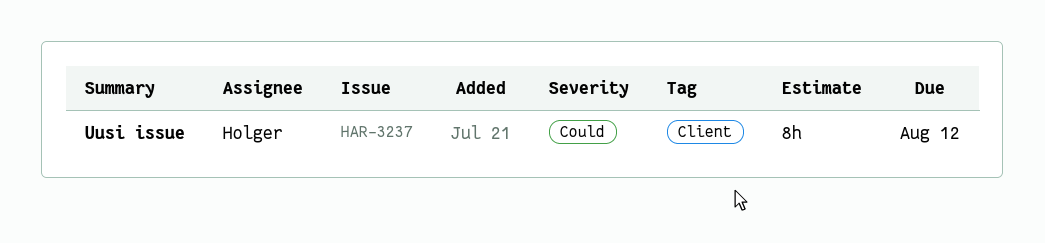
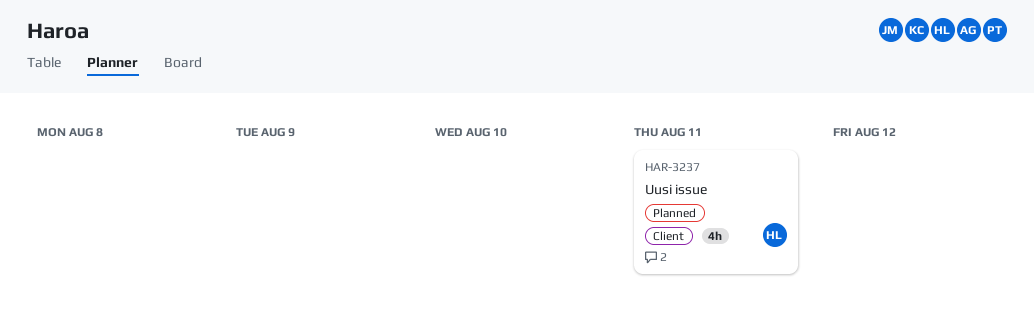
HAR-3237, estimate: 8h -> 4h
HAR-3237, due: Aug 12 -> Aug 11

